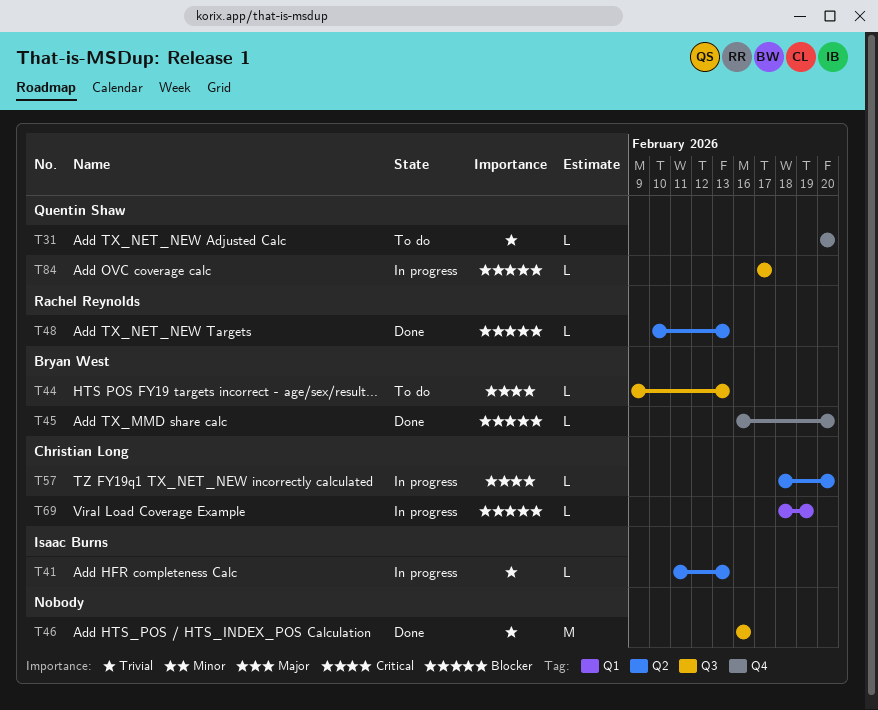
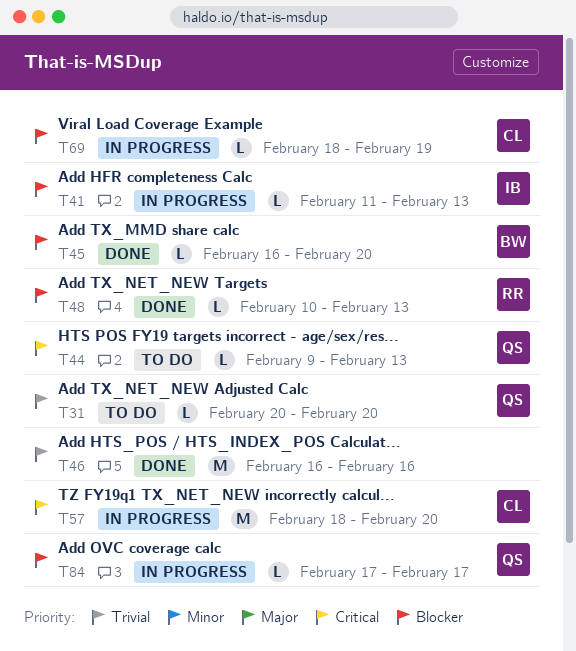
T41, priority: Trivial -> Blocker
T44, owner: Bryan West -> Quentin Shaw
T57, estimate: L -> M

